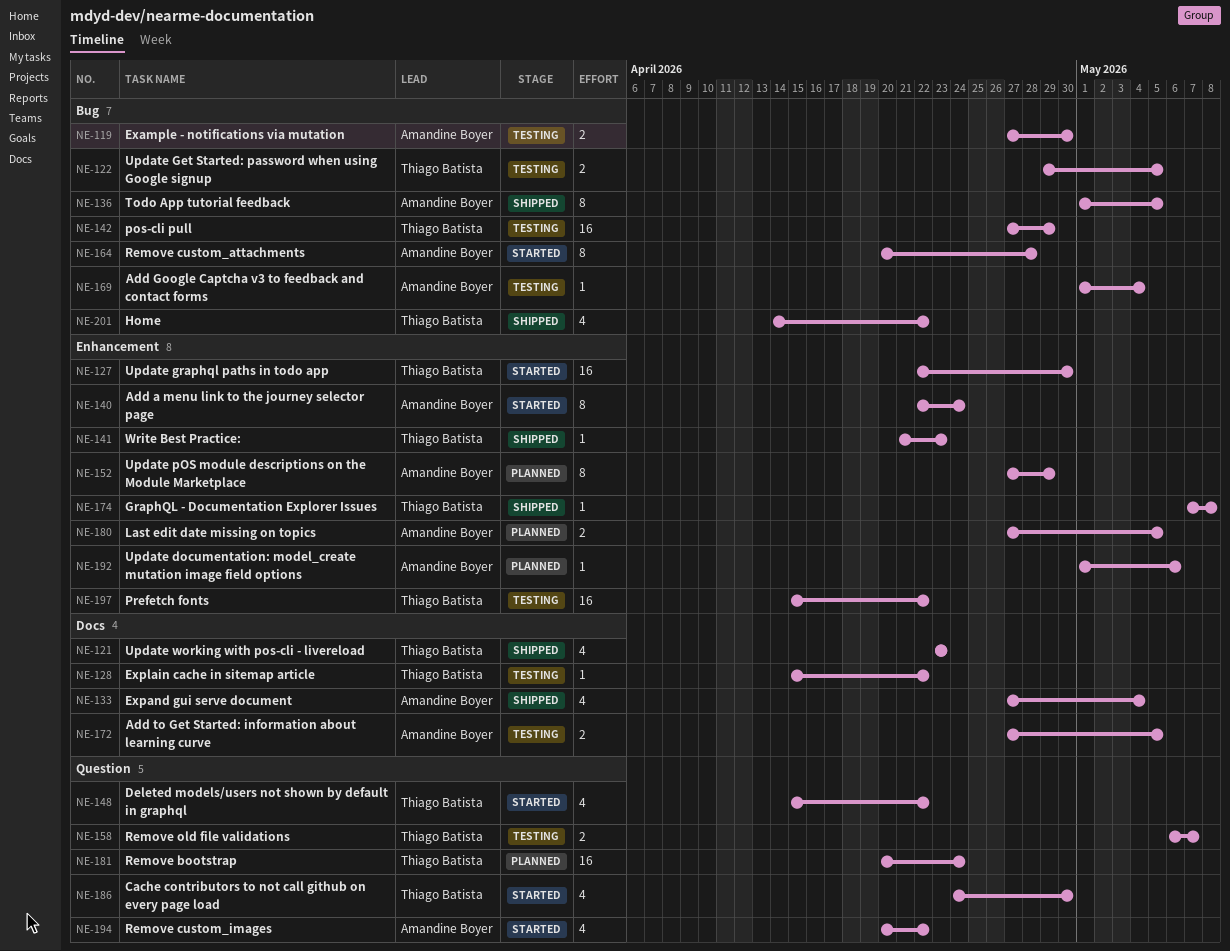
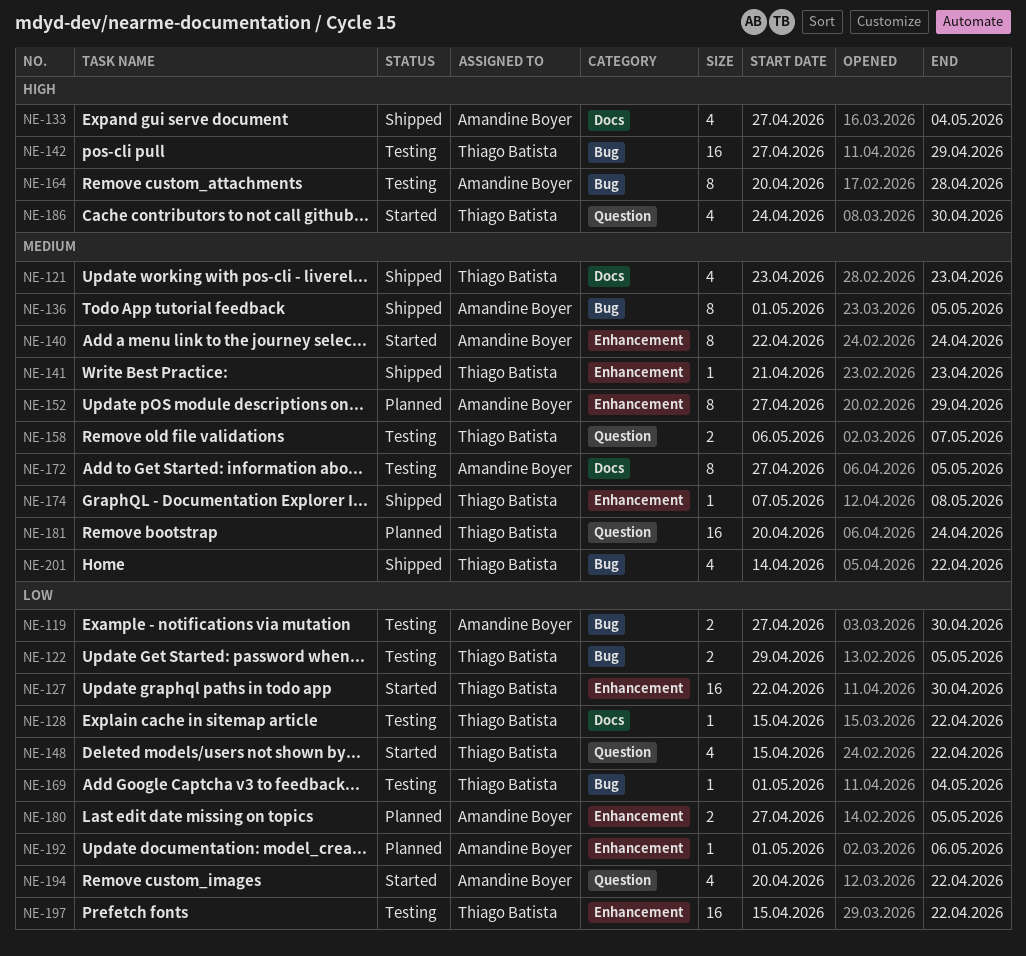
NE-164, status: Started -> Testing
NE-169, owner: Amandine Boyer -> Thiago Batista
NE-172, estimate: 2 -> 8

